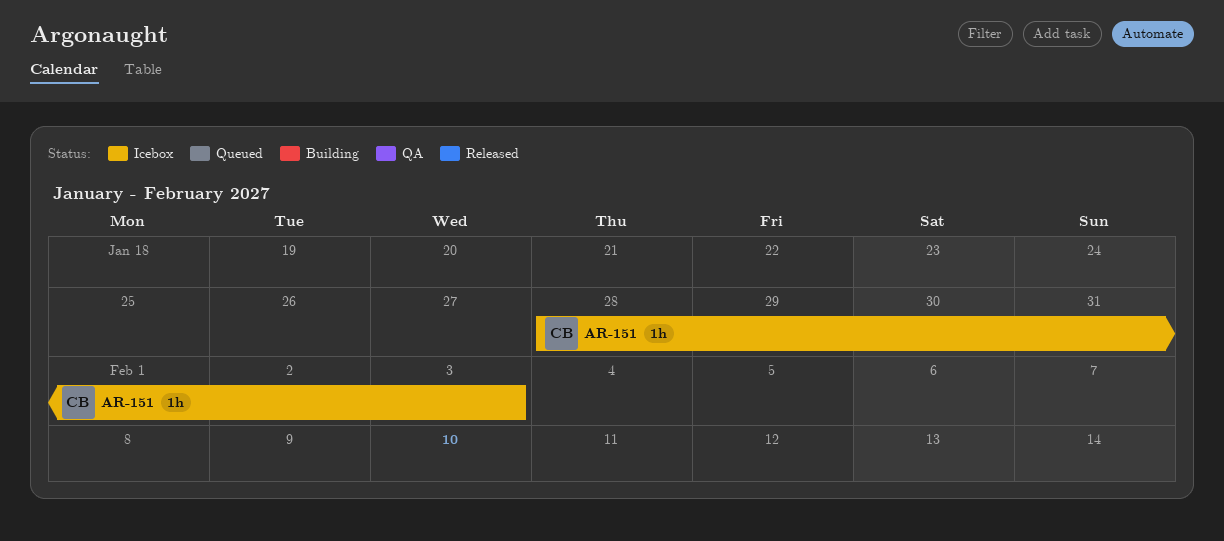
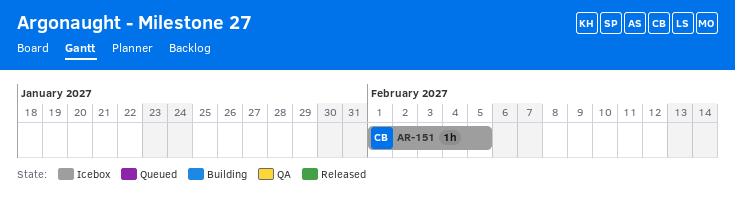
AR-151, start: Jan 28 -> Feb 1
AR-151, due: Feb 3 -> Feb 5

